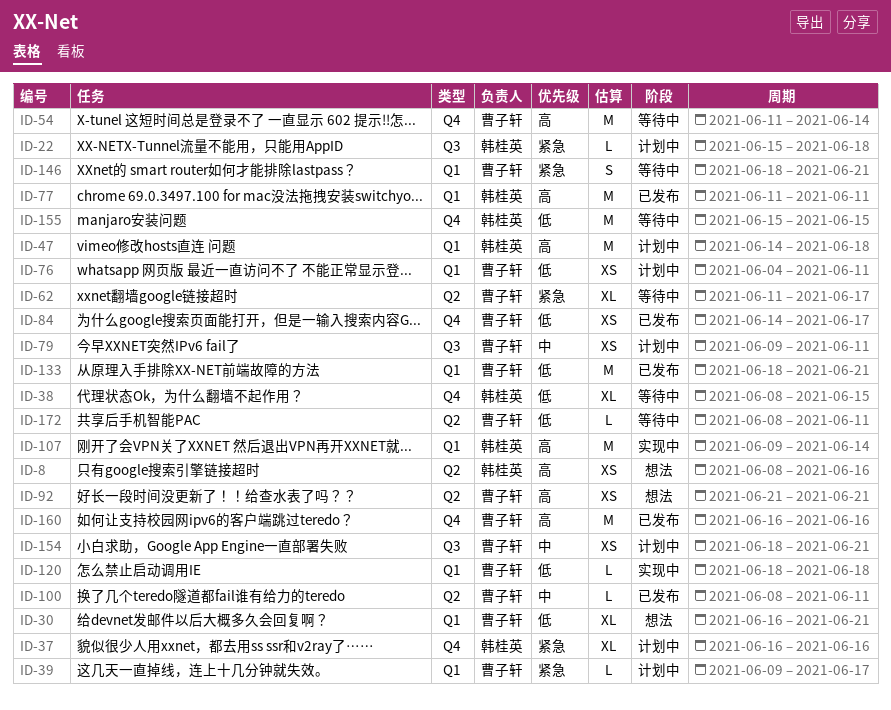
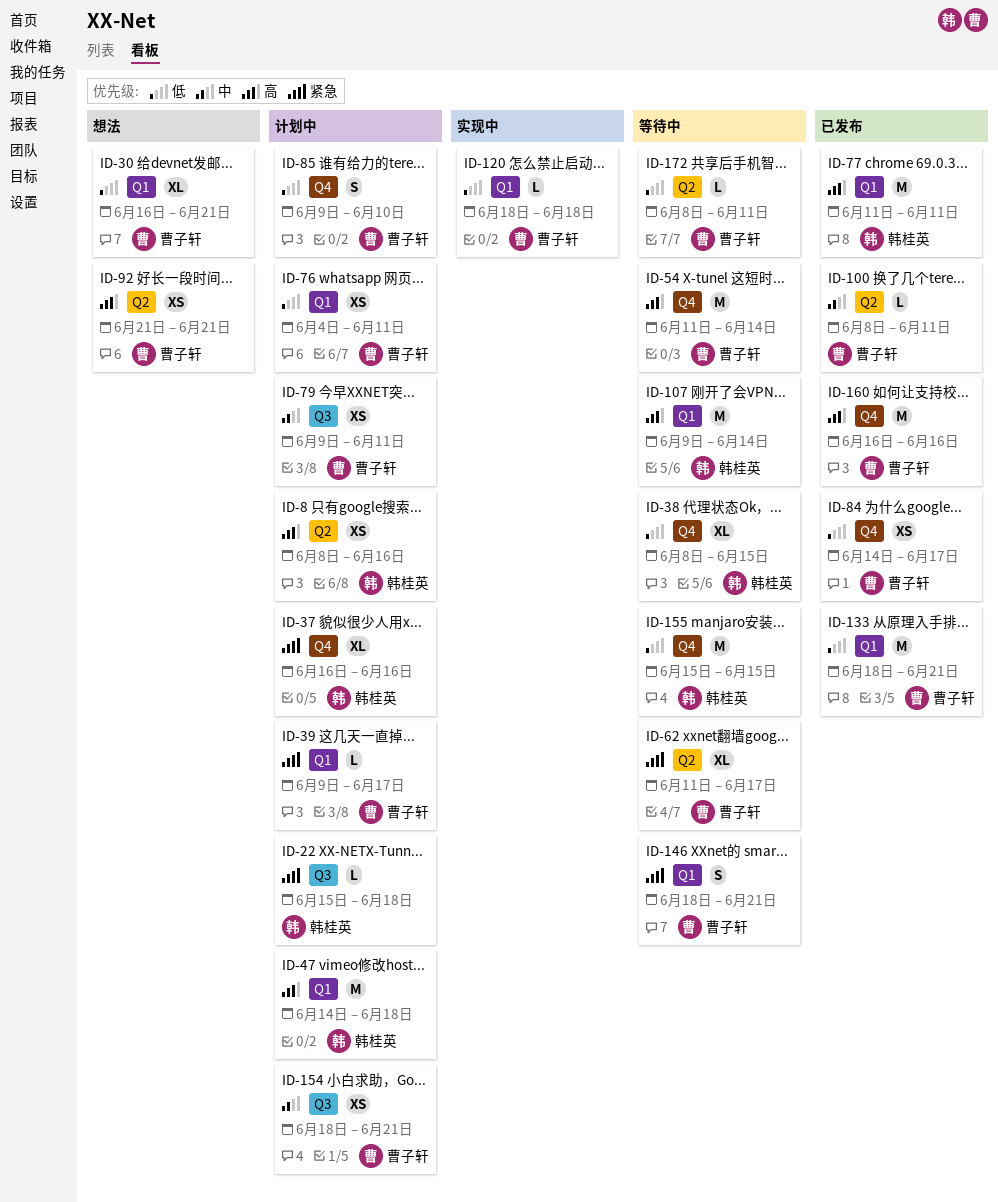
ID-8, status: 想法 -> 计划中
ID-85: none -> present
ID-107, status: 实现中 -> 等待中

